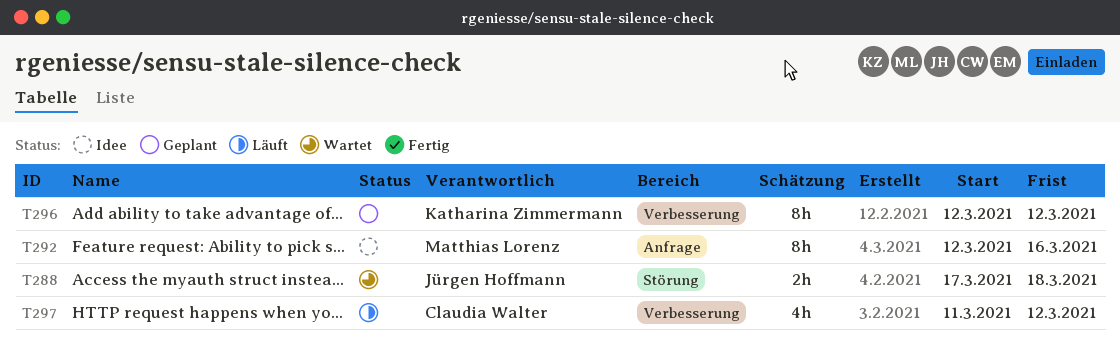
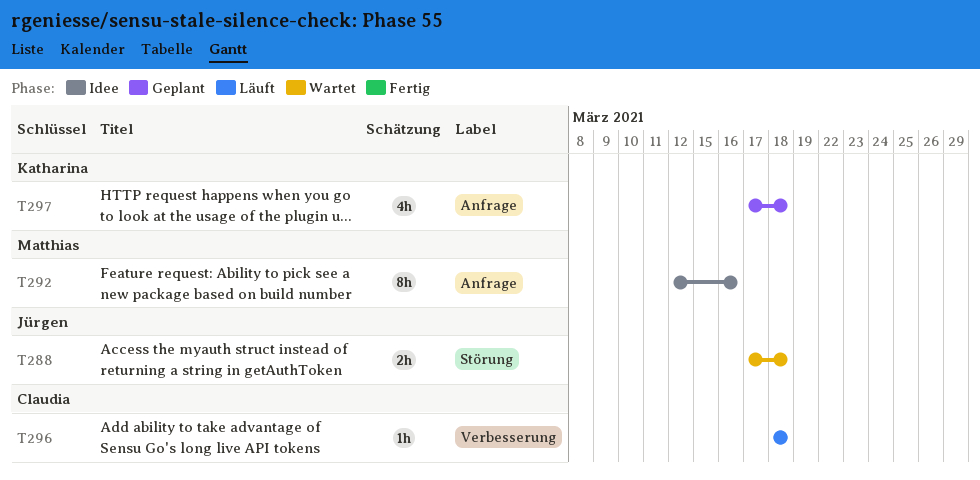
T296, status: Geplant -> Läuft
T296, owner: Katharina Zimmermann -> Claudia Walter
T296, estimate: 8h -> 1h
T296, start: Mar 12 -> Mar 18
T296, due: Mar 12 -> Mar 18
T297, status: Läuft -> Geplant
T297, owner: Claudia Walter -> Katharina Zimmermann
T297, label: Verbesserung -> Anfrage
T297, start: Mar 11 -> Mar 17
T297, due: Mar 12 -> Mar 18

